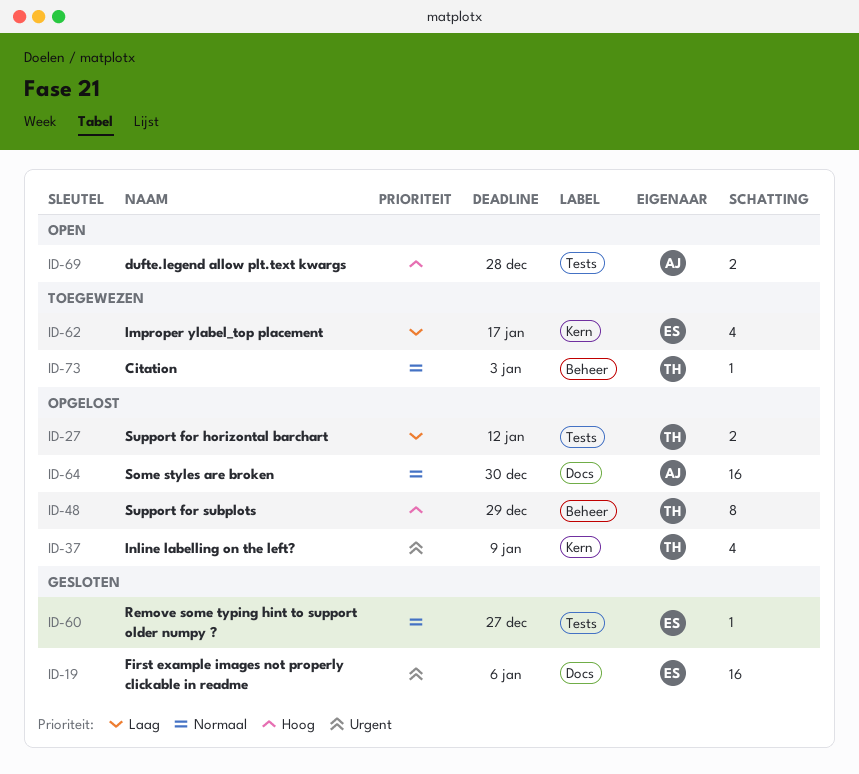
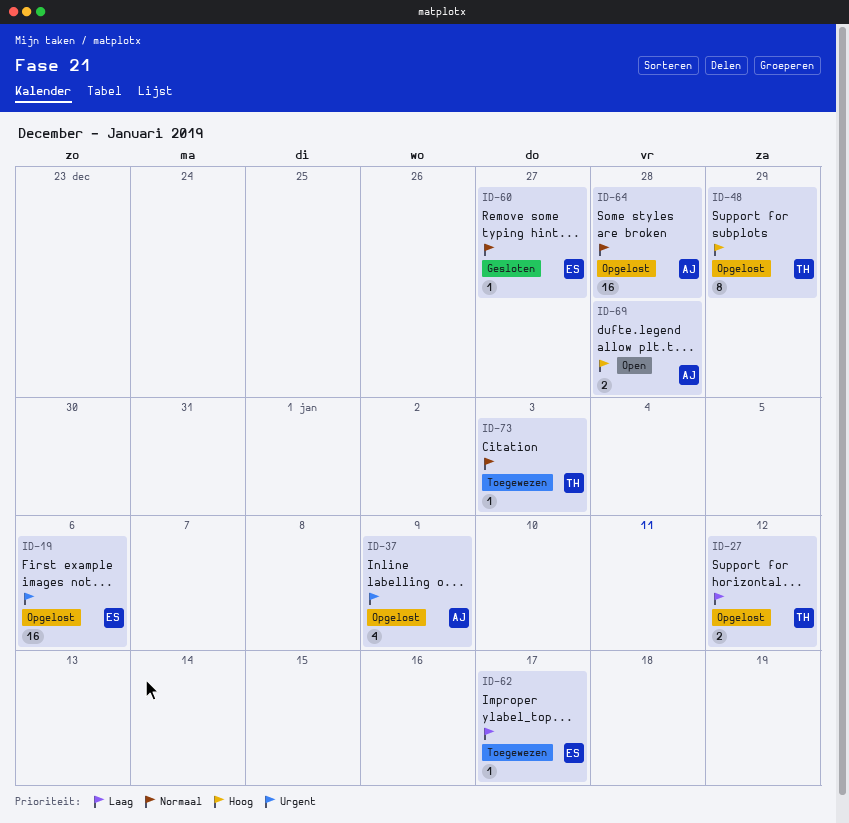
ID-19, status: Gesloten -> Opgelost
ID-37, owner: TH -> AJ
ID-62, estimate: 4 -> 1
ID-64, due: Dec 30 -> Dec 28

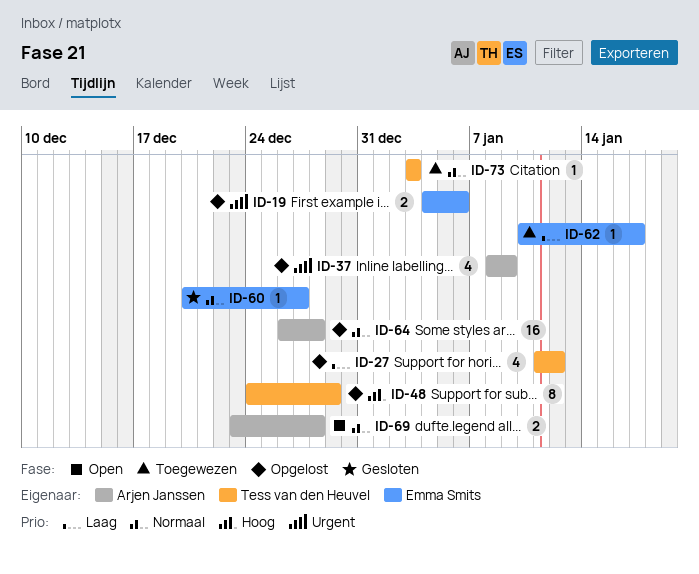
ID-19, estimate: 16 -> 2
ID-27, estimate: 2 -> 4
ID-69, priority: Hoog -> Normaal

